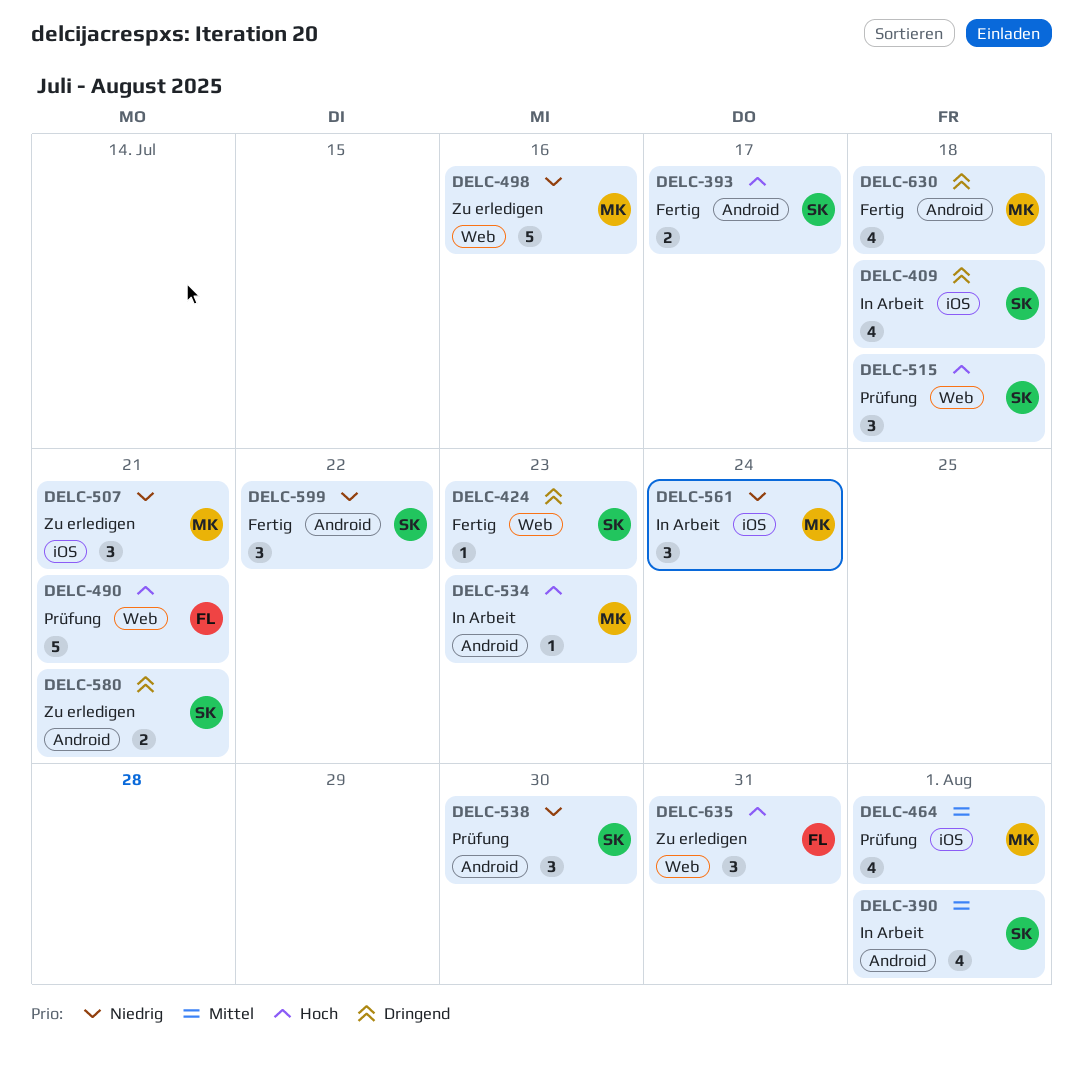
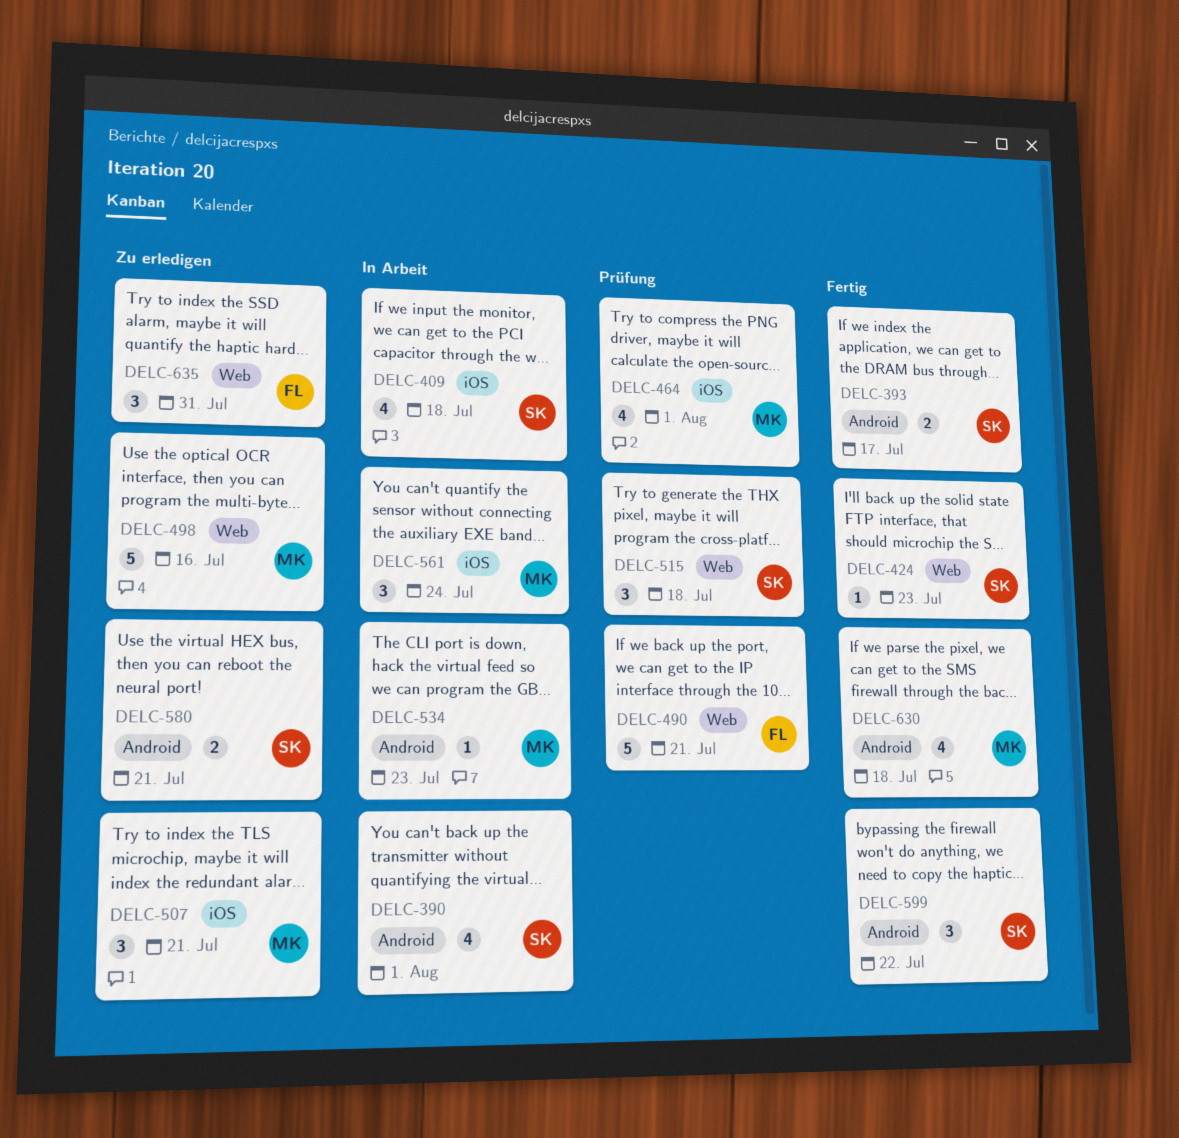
DELC-538: present -> none

